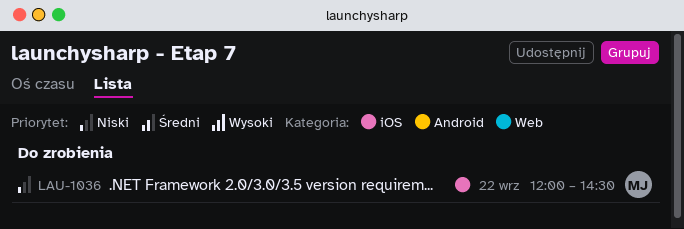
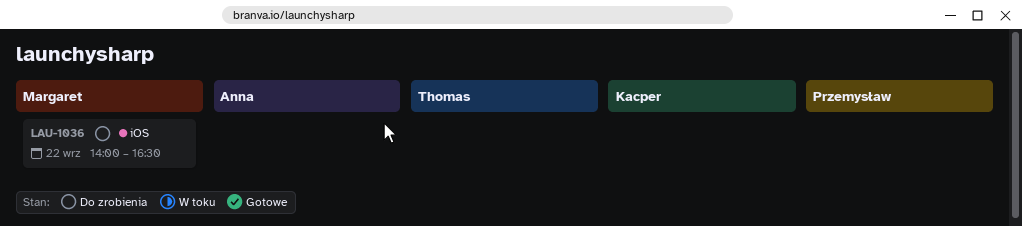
LAU-1036, begins: 12:00 -> 14:00
LAU-1036, ends: 14:30 -> 16:30

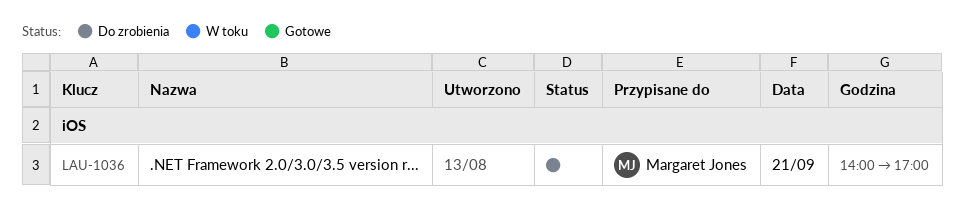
LAU-1036, day: Sep 22 -> Sep 21
LAU-1036, ends: 16:30 -> 17:00

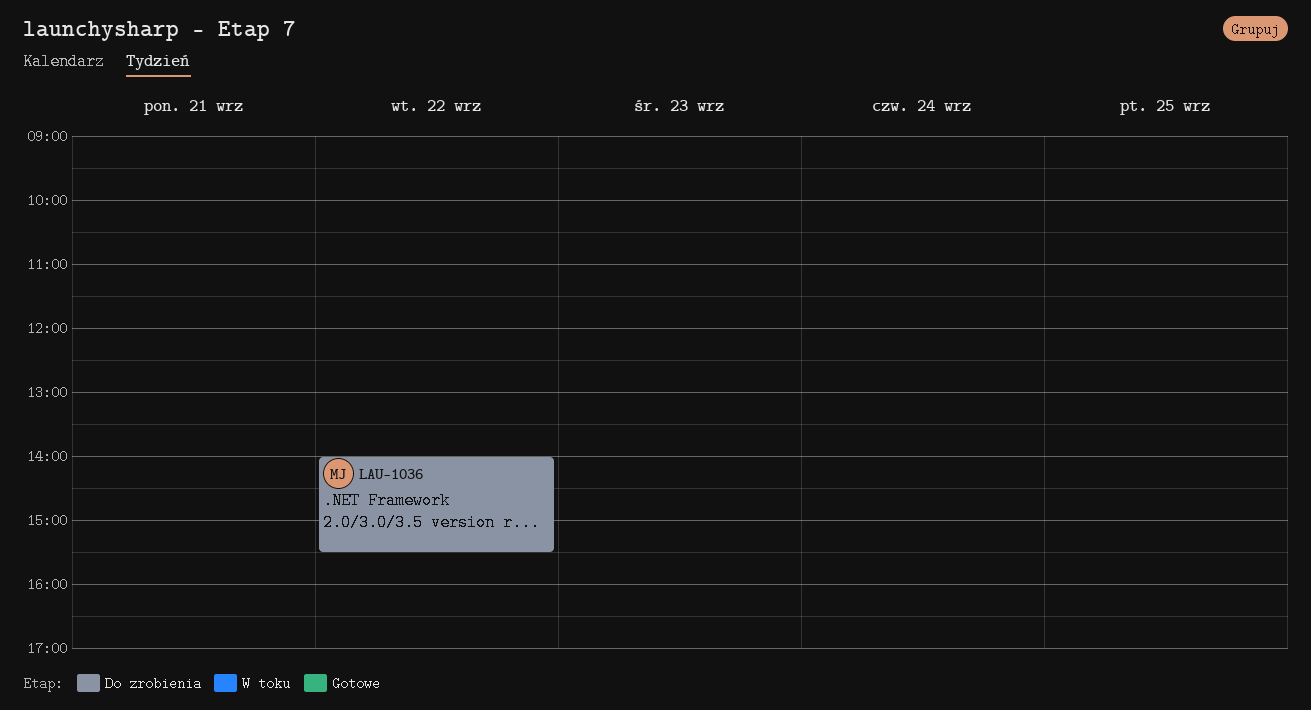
LAU-1036, day: Sep 21 -> Sep 22
LAU-1036, ends: 17:00 -> 15:30

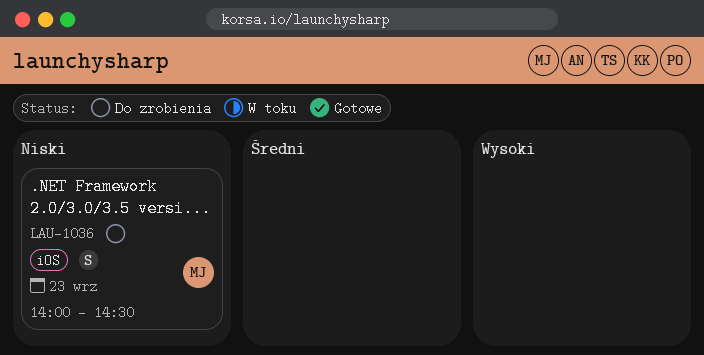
LAU-1036, day: Sep 22 -> Sep 23
LAU-1036, ends: 15:30 -> 14:30

